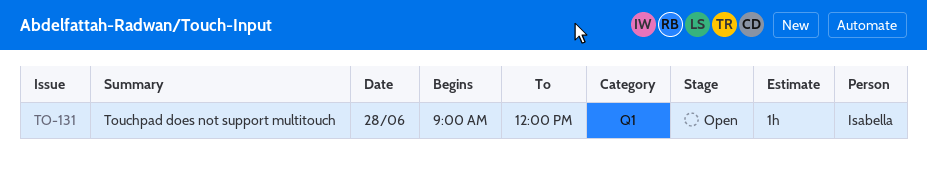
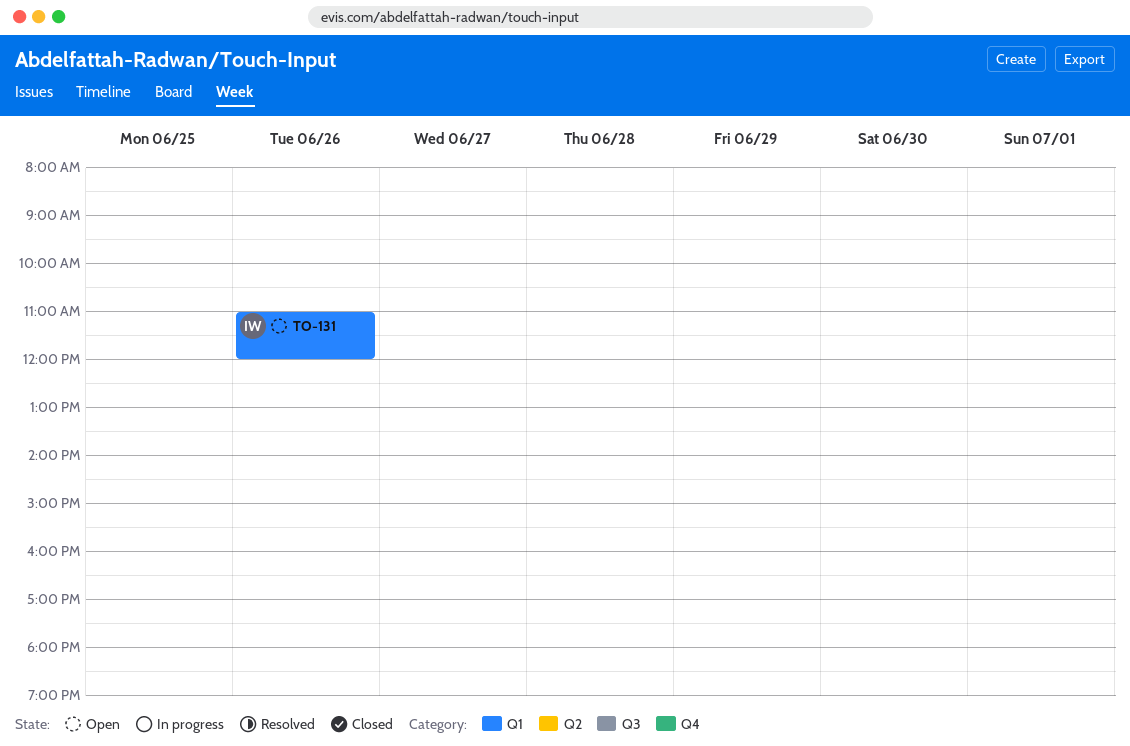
TO-131, day: Jun 28 -> Jun 26
TO-131, begins: 09:00 -> 11:00

